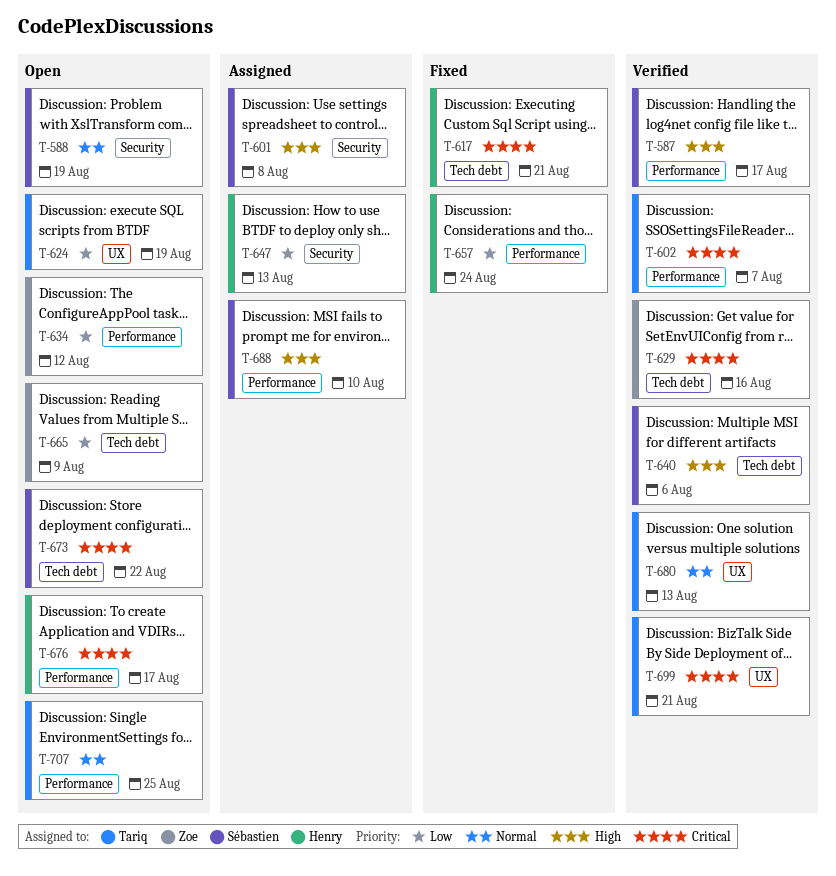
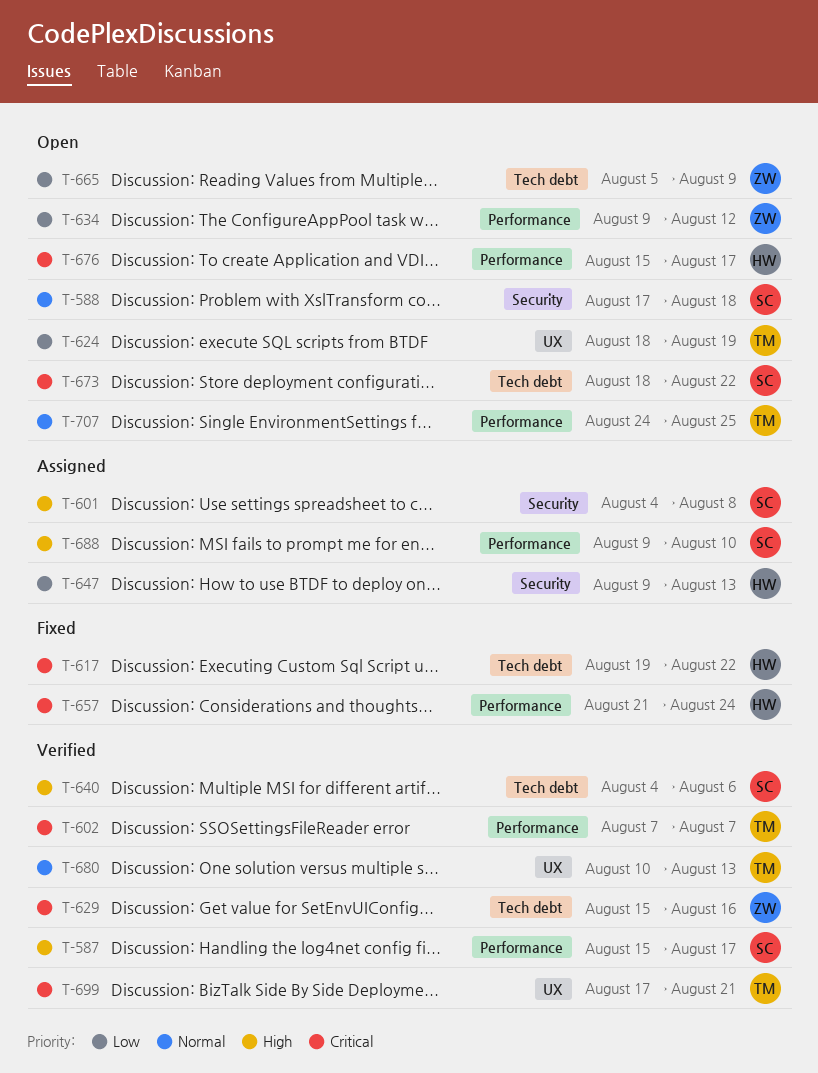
T-588, due: Aug 19 -> Aug 18
T-617, due: Aug 21 -> Aug 22
T-657, priority: Low -> Critical

